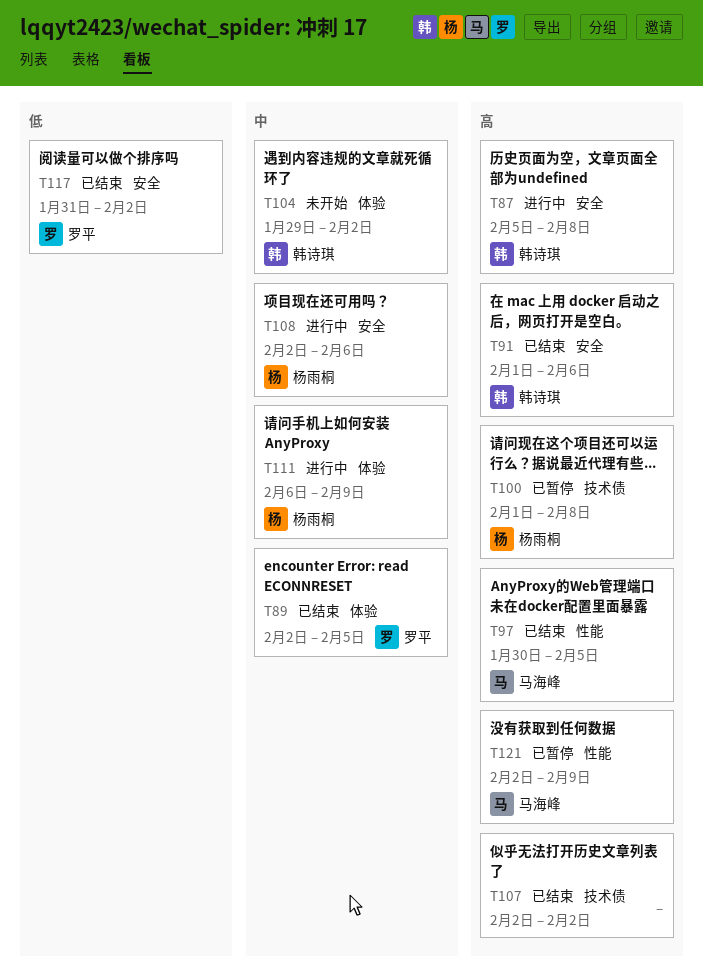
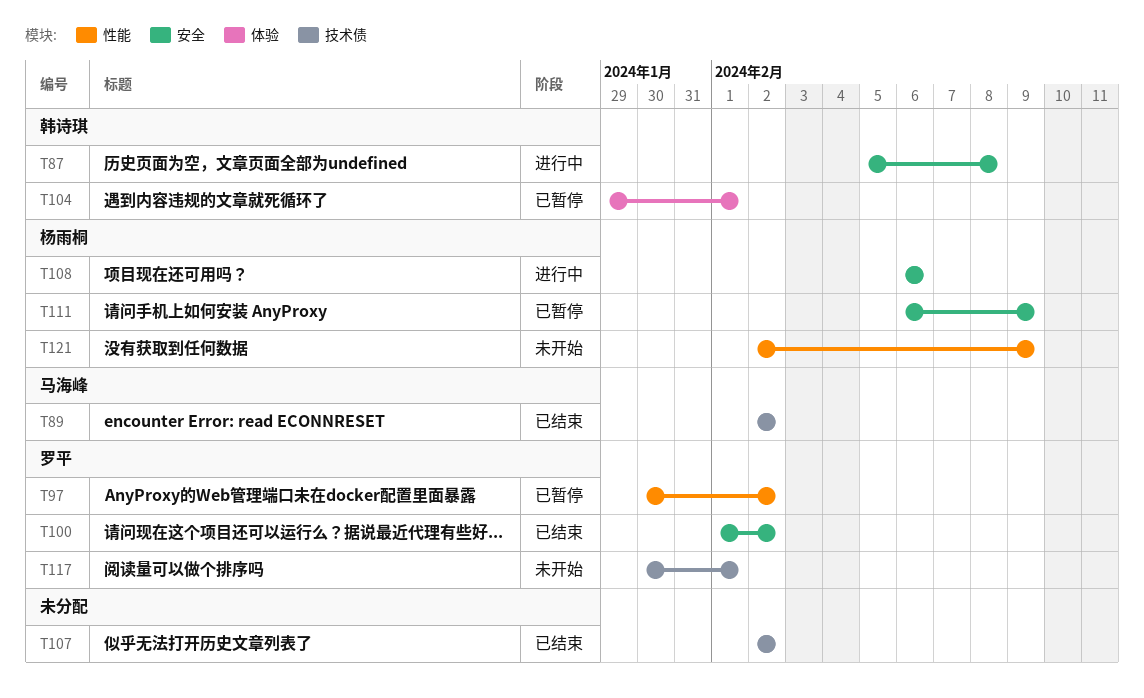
T89, owner: 罗平 -> 马海峰
T89, label: 体验 -> 技术债
T89, due: Feb 5 -> Feb 2
T91: present -> none
T97, status: 已结束 -> 已暂停
T97, owner: 马海峰 -> 罗平
T97, due: Feb 5 -> Feb 2
T100, status: 已暂停 -> 已结束
T100, owner: 杨雨桐 -> 罗平
T100, label: 技术债 -> 安全
T100, due: Feb 8 -> Feb 2
T104, status: 未开始 -> 已暂停
T104, due: Feb 2 -> Feb 1
T108, start: Feb 2 -> Feb 6
T111, status: 进行中 -> 已暂停
T111, label: 体验 -> 安全
T117, status: 已结束 -> 未开始
T117, label: 安全 -> 技术债
T117, start: Jan 31 -> Jan 30
T117, due: Feb 2 -> Feb 1
T121, status: 已暂停 -> 未开始
T121, owner: 马海峰 -> 杨雨桐

